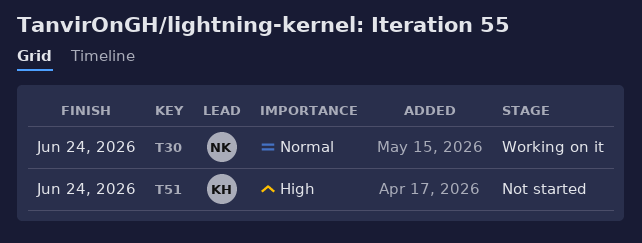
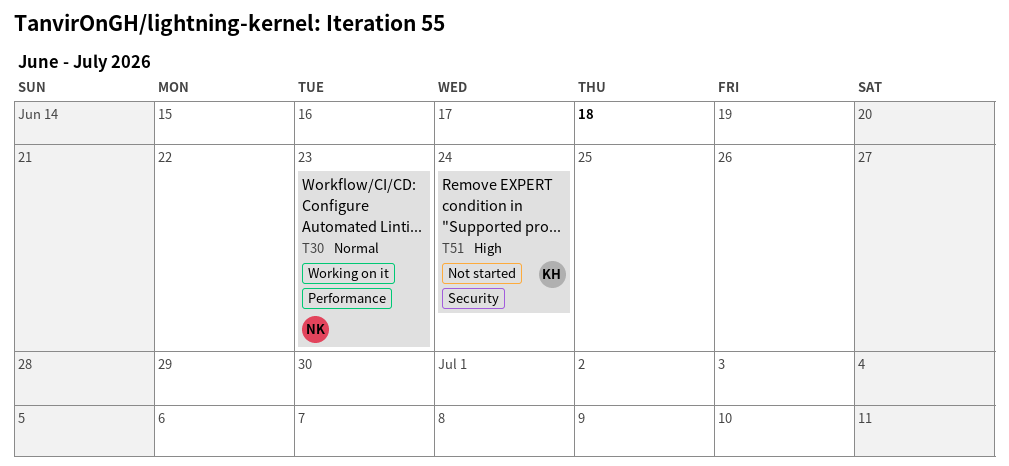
T30, due: Jun 24 -> Jun 23

